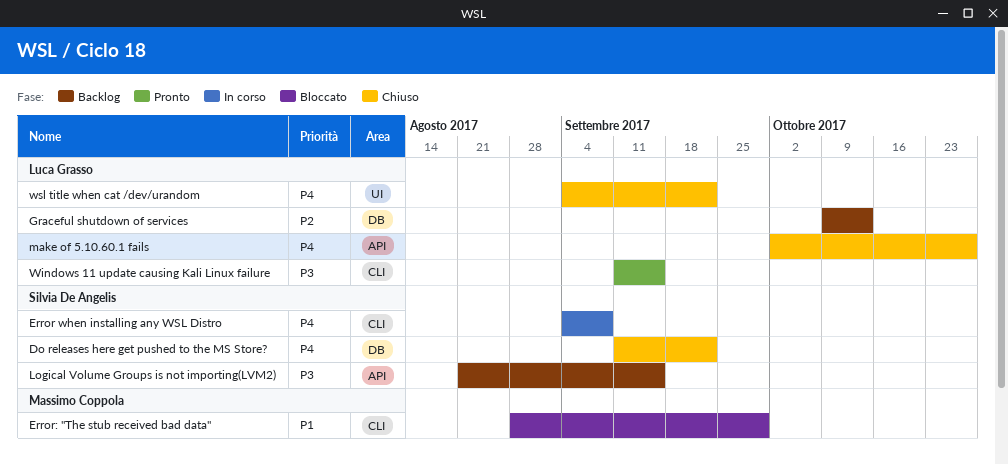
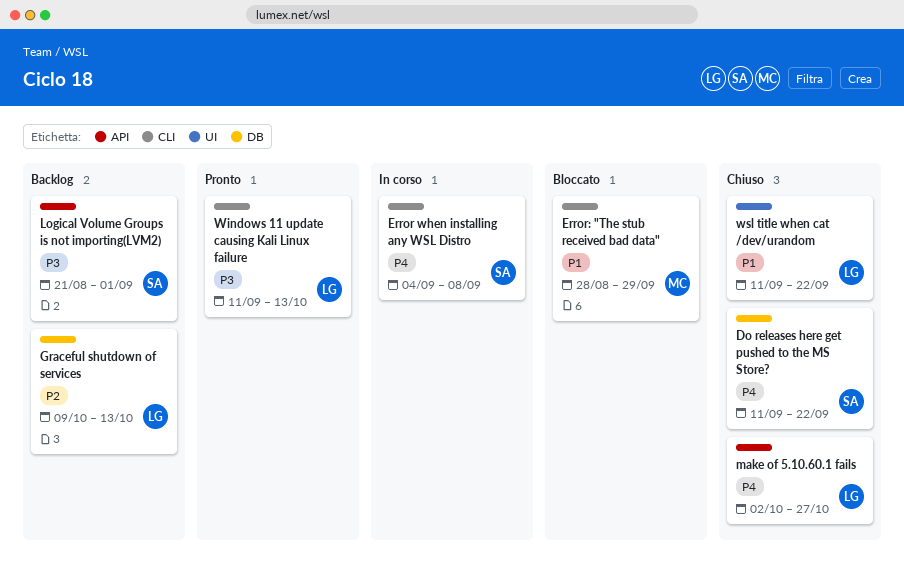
Logical Volume Groups is not importing(LVM2), due: Sep 15 -> Sep 1
Windows 11 update causing Kali Linux failure, due: Sep 15 -> Oct 13
wsl title when cat /dev/urandom, priority: P4 -> P1
wsl title when cat /dev/urandom, start: Sep 4 -> Sep 11

